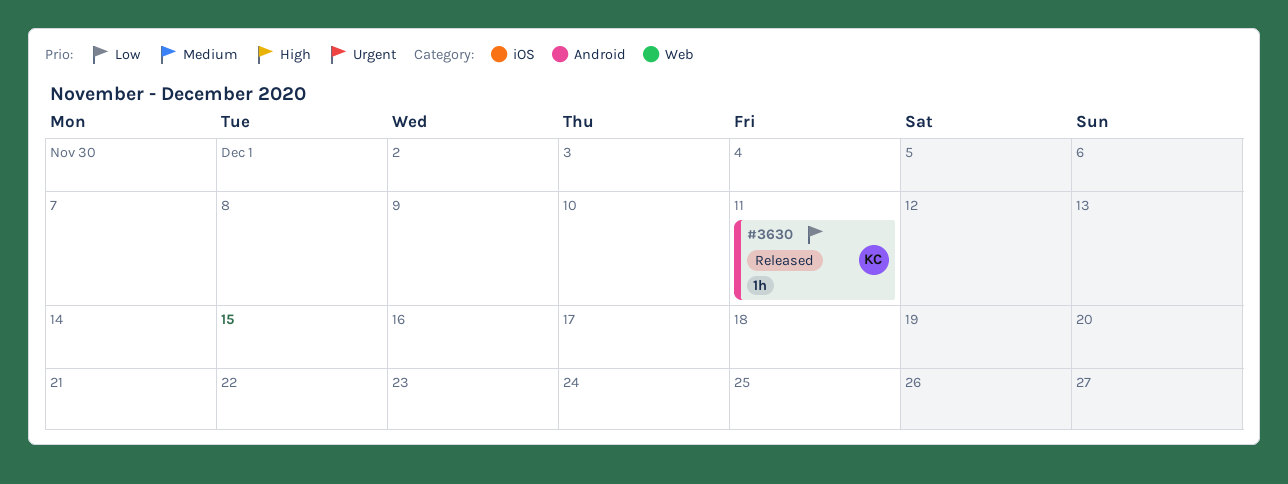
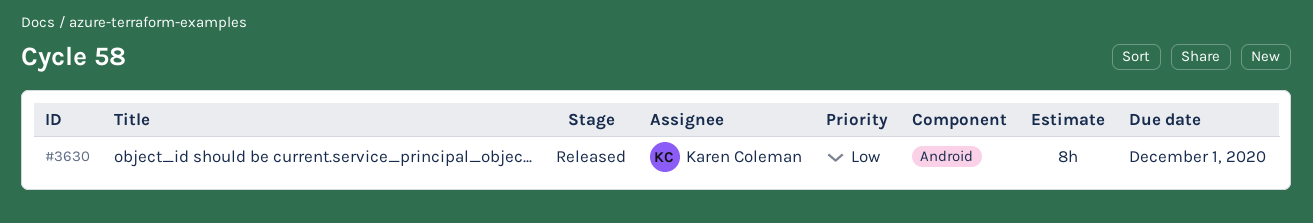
#3630, estimate: 1h -> 8h
#3630, due: Dec 11 -> Dec 1

